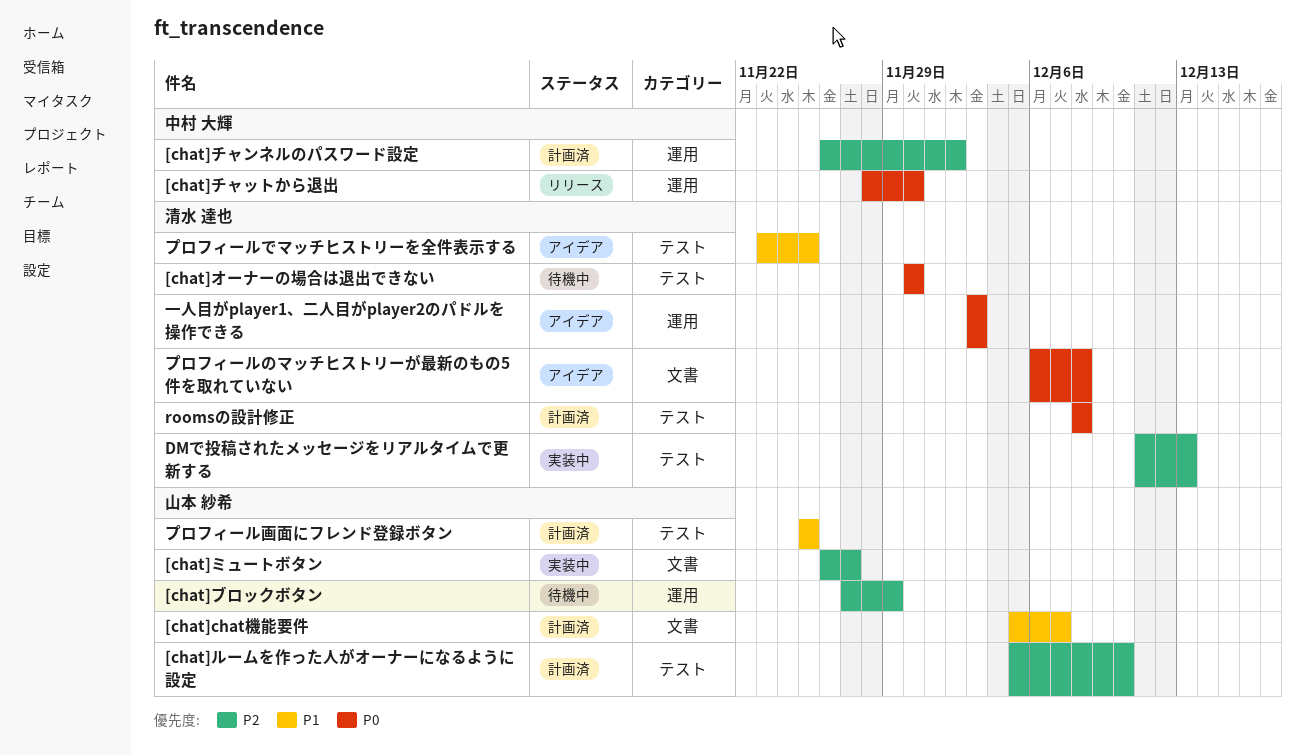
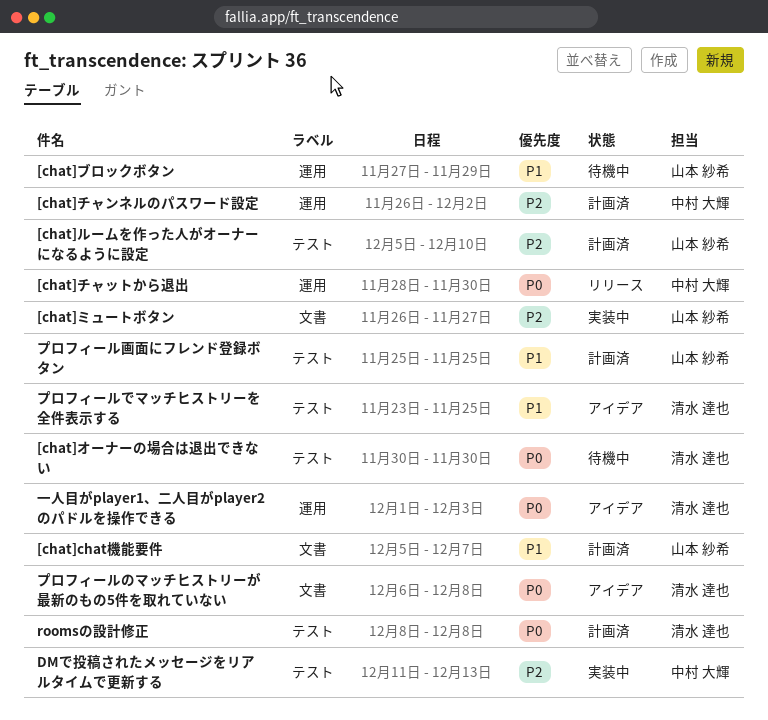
[chat]ブロックボタン, priority: P2 -> P1
DMで投稿されたメッセージをリアルタイムで更新する, owner: 清水 達也 -> 中村 大輝
一人目がplayer1、二人目がplayer2のパドルを操作できる, start: Dec 3 -> Dec 1

